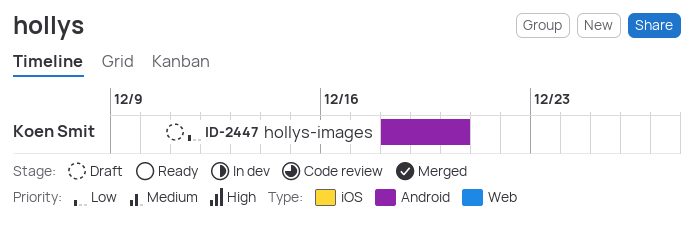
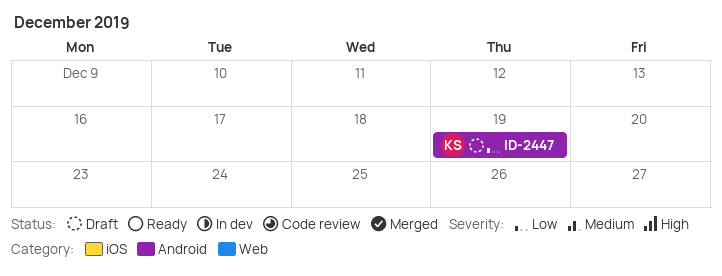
ID-2447, start: Dec 18 -> Dec 19
ID-2447, due: Dec 20 -> Dec 19

